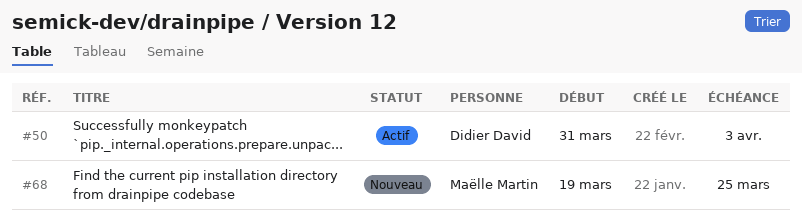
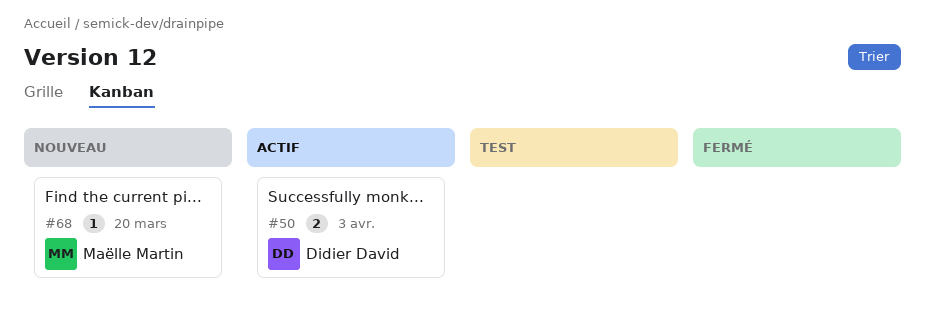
#68, due: Mar 25 -> Mar 20

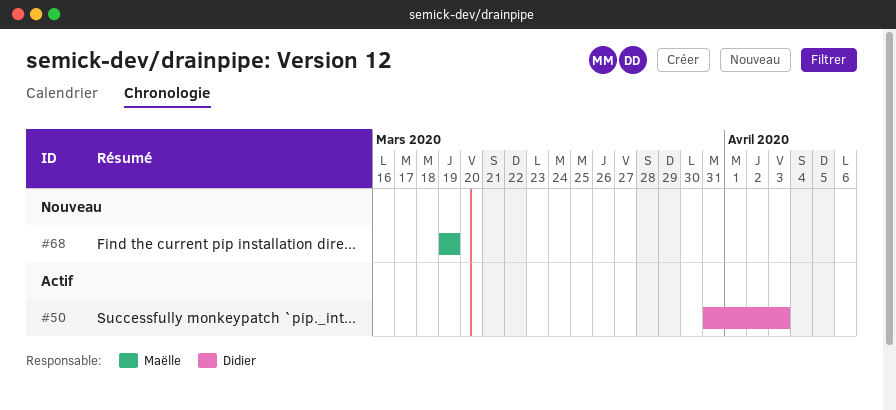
#68, due: Mar 20 -> Mar 19

